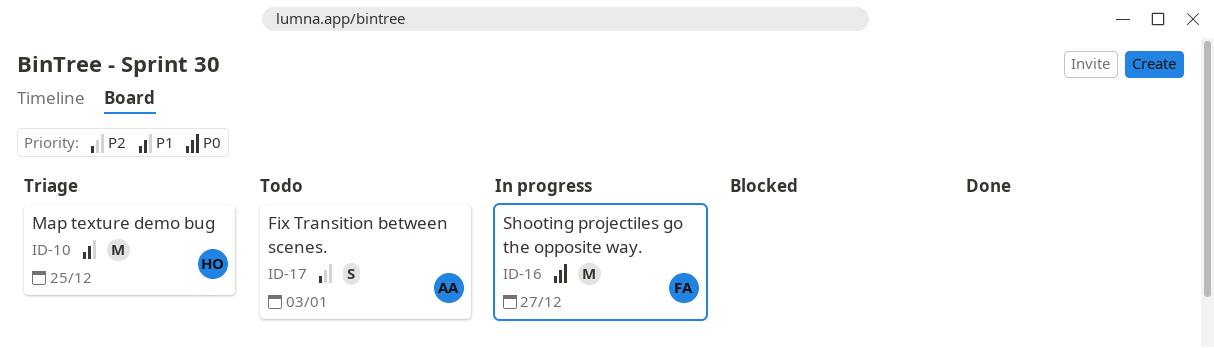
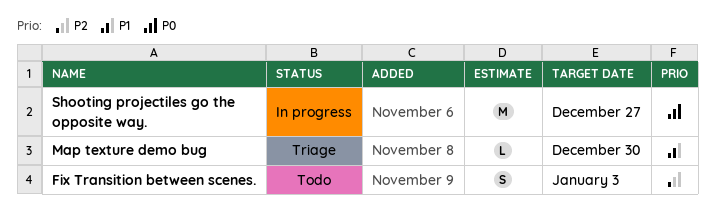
Map texture demo bug, estimate: M -> L
Map texture demo bug, due: Dec 25 -> Dec 30

